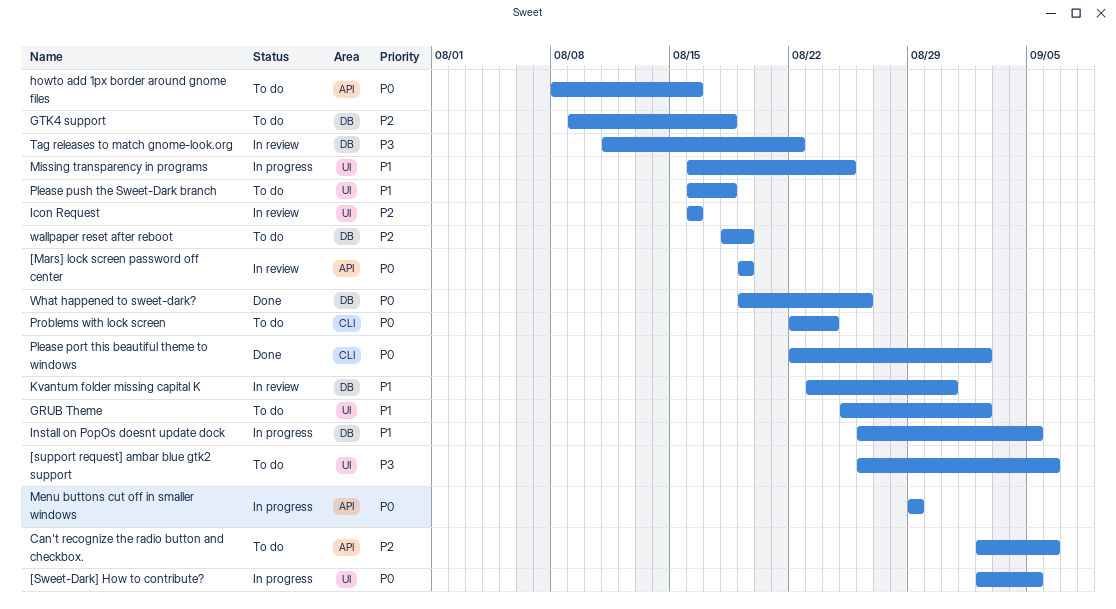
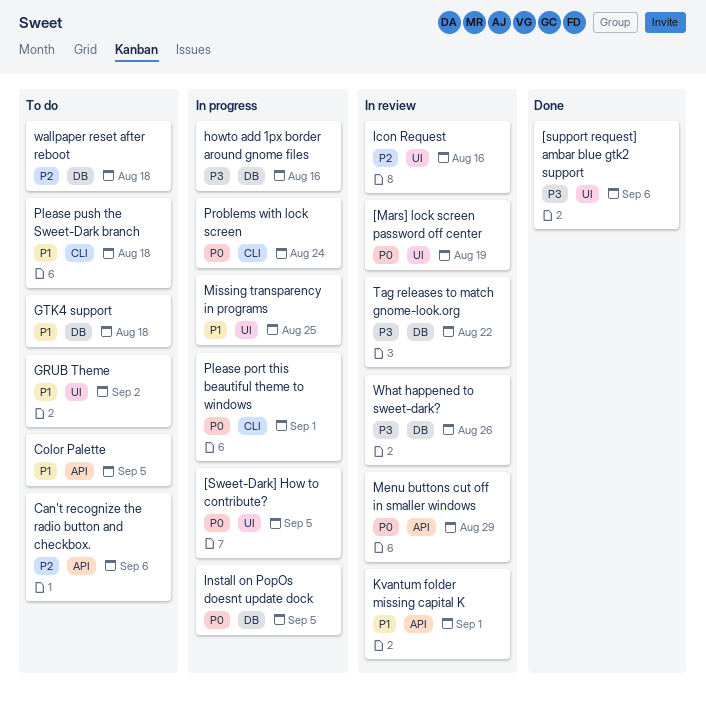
[Mars] lock screen password off center, label: API -> UI
[support request] ambar blue gtk2 support, status: To do -> Done
Color Palette: none -> present
GTK4 support, priority: P2 -> P1
howto add 1px border around gnome files, status: To do -> In progress
howto add 1px border around gnome files, priority: P0 -> P3
howto add 1px border around gnome files, label: API -> DB
Install on PopOs doesnt update dock, priority: P1 -> P0
Kvantum folder missing capital K, label: DB -> API
Kvantum folder missing capital K, due: Aug 31 -> Sep 1
Menu buttons cut off in smaller windows, status: In progress -> In review
Please port this beautiful theme to windows, status: Done -> In progress
Please port this beautiful theme to windows, due: Sep 2 -> Sep 1
Please push the Sweet-Dark branch, label: UI -> CLI
Problems with lock screen, status: To do -> In progress
wallpaper reset after reboot, due: Aug 19 -> Aug 18
What happened to sweet-dark?, status: Done -> In review
What happened to sweet-dark?, priority: P0 -> P3

